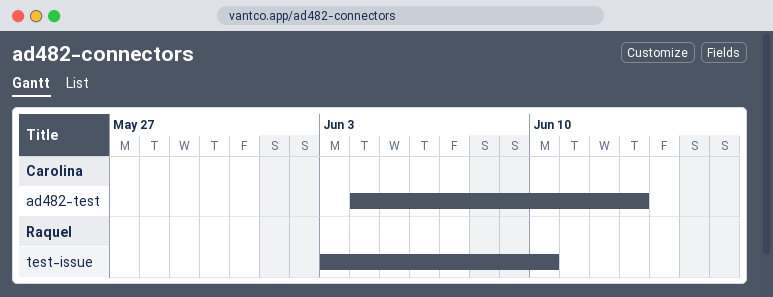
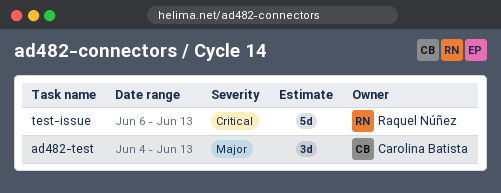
test-issue, start: Jun 3 -> Jun 6
test-issue, due: Jun 10 -> Jun 13

